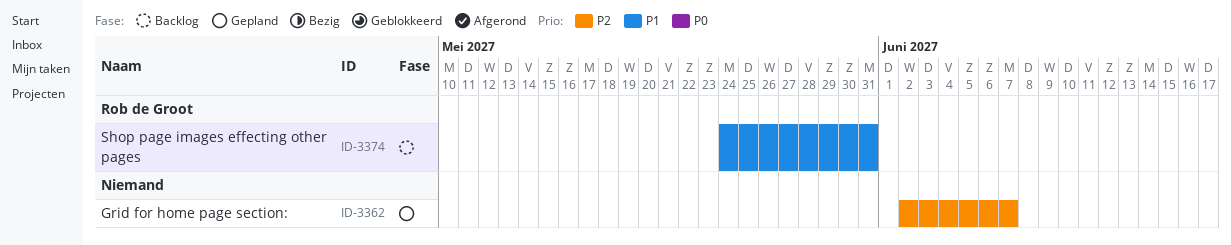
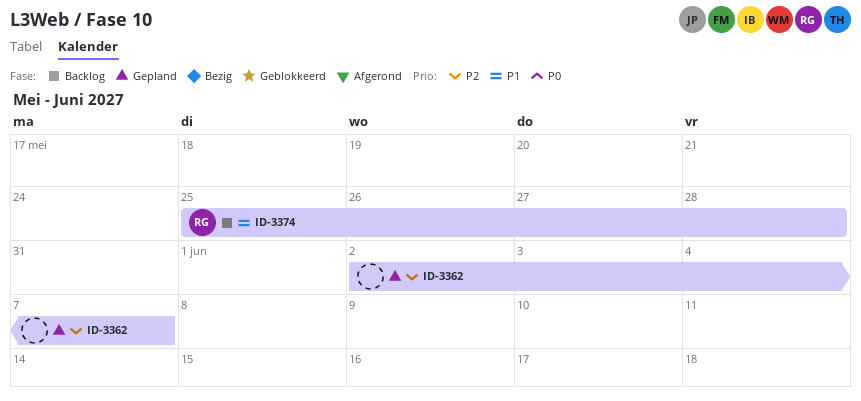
ID-3374, start: May 24 -> May 25
ID-3374, due: May 31 -> May 28

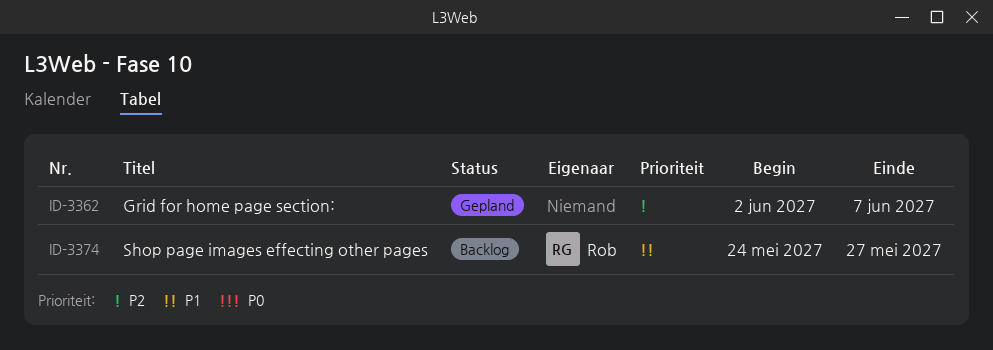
ID-3374, start: May 25 -> May 24
ID-3374, due: May 28 -> May 27

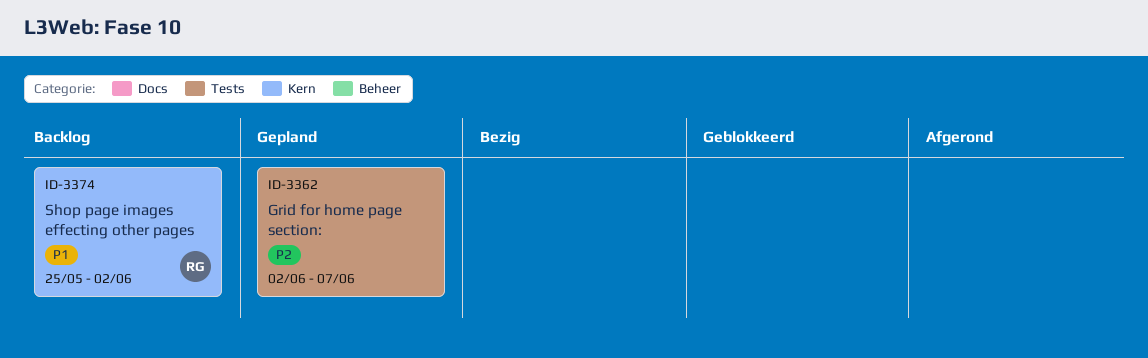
ID-3374, start: May 24 -> May 25
ID-3374, due: May 27 -> Jun 2

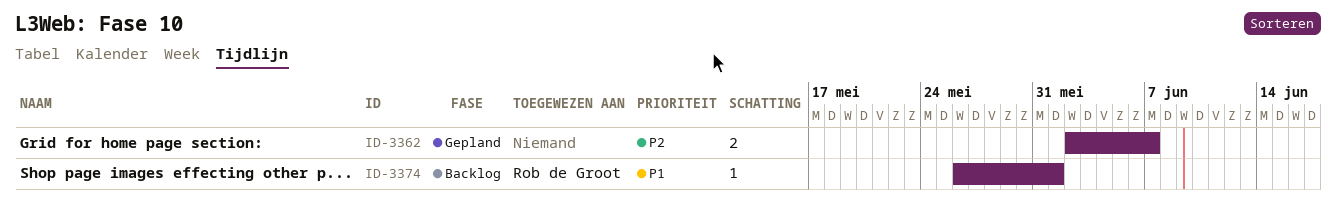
ID-3374, start: May 25 -> May 26
ID-3374, due: Jun 2 -> Jun 1

